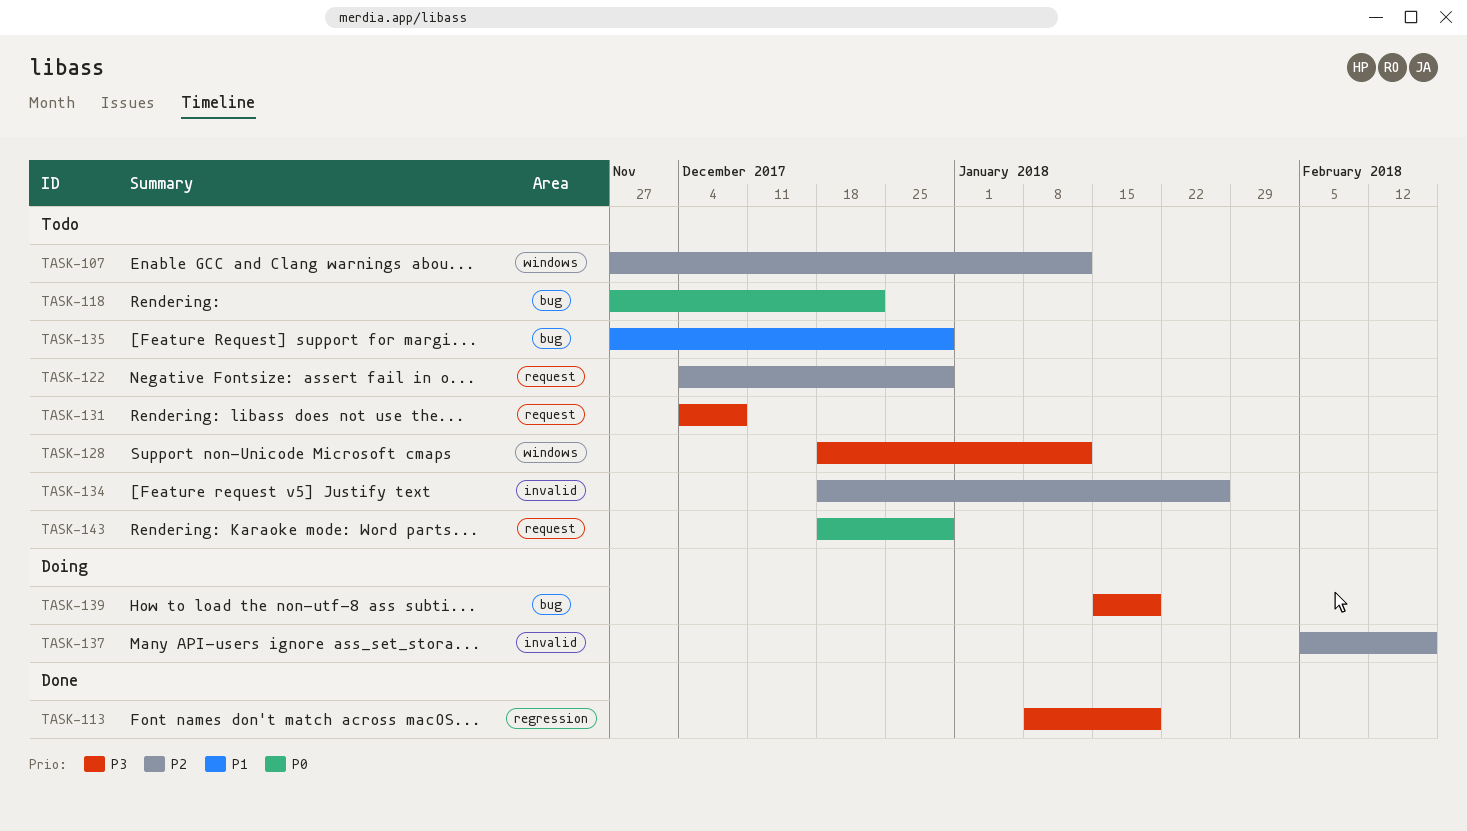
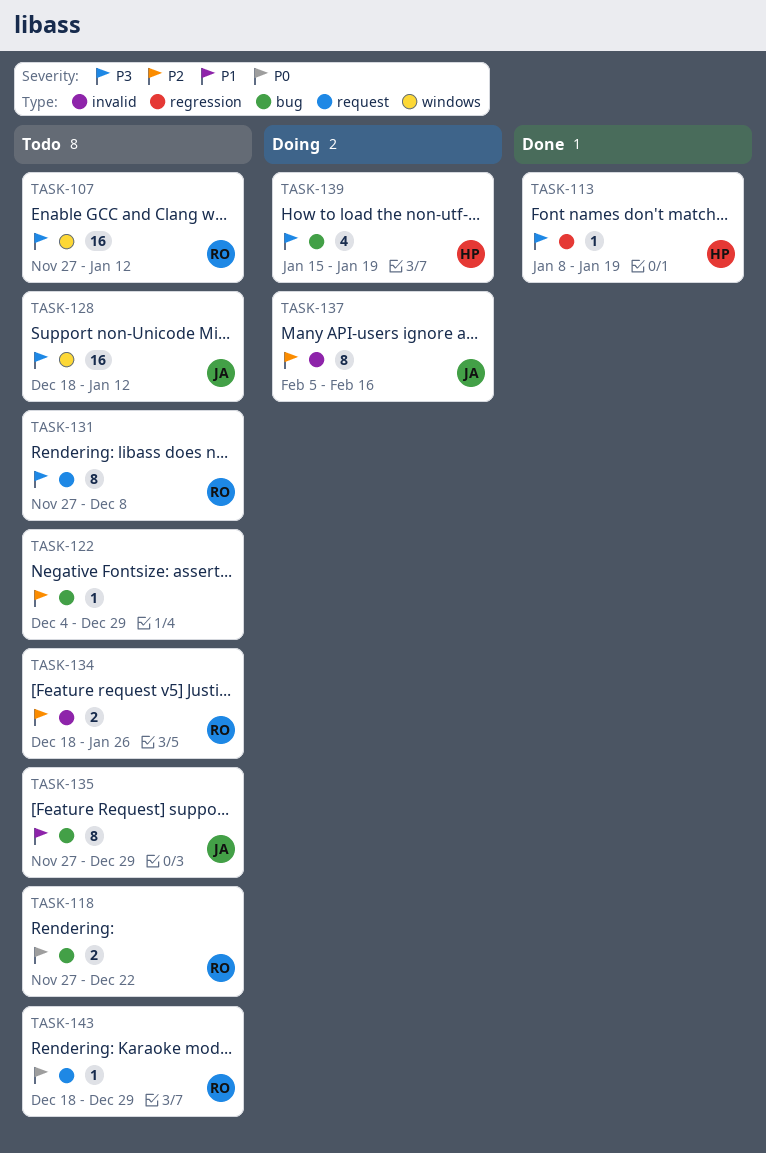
TASK-107, priority: P2 -> P3
TASK-122, label: request -> bug
TASK-131, start: Dec 4 -> Nov 27

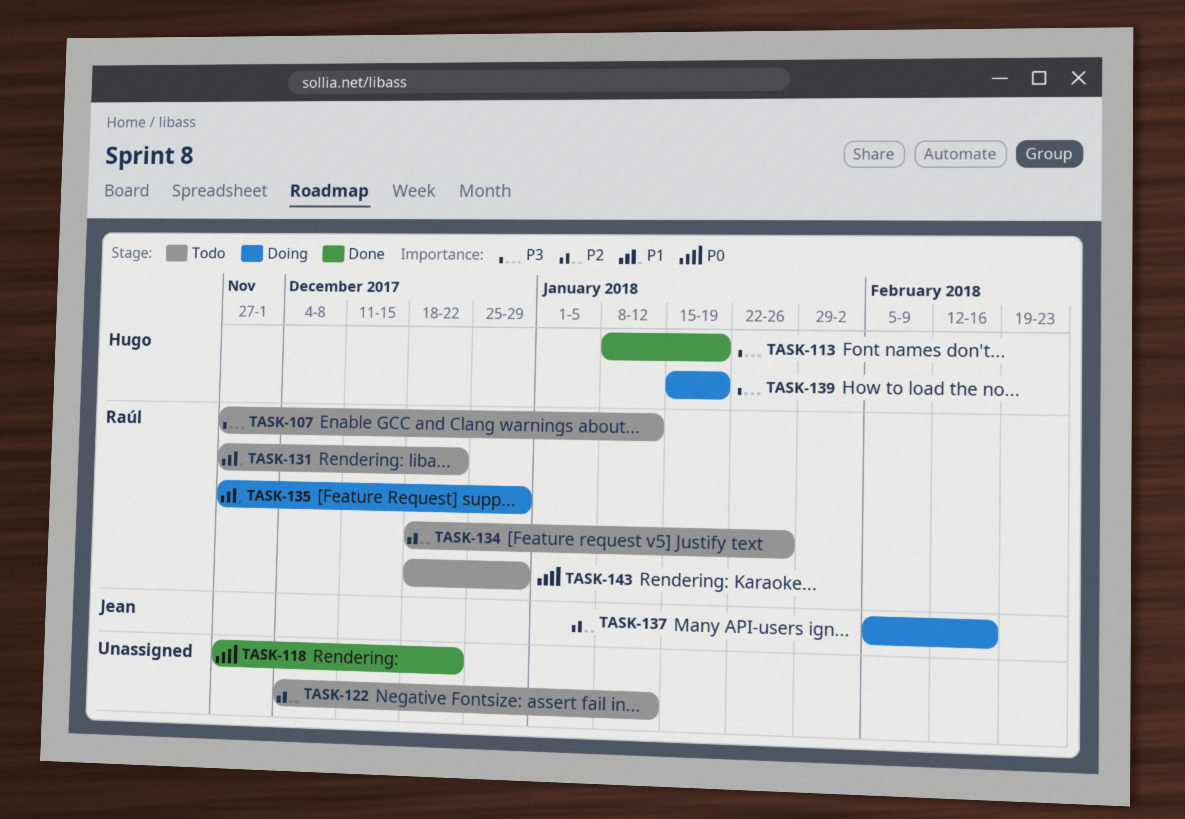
TASK-118, status: Todo -> Done
TASK-118, owner: Raúl -> none
TASK-122, due: Dec 29 -> Jan 12
TASK-128: present -> none
TASK-131, priority: P3 -> P1
TASK-131, due: Dec 8 -> Dec 22
TASK-135, status: Todo -> Doing
TASK-135, owner: Jean -> Raúl

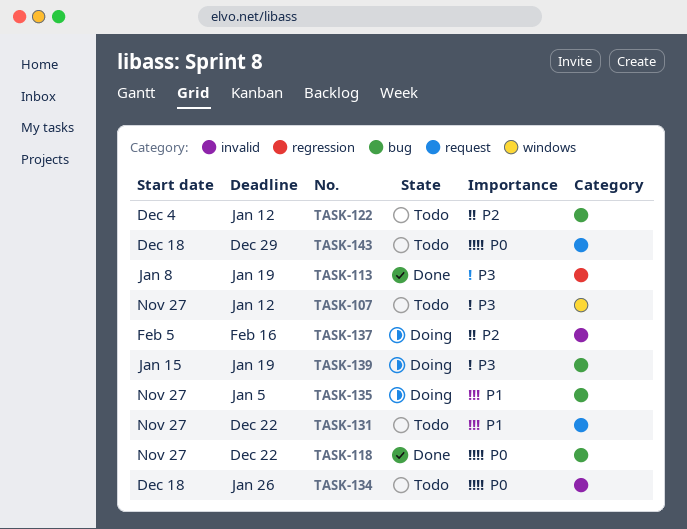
TASK-134, priority: P2 -> P0
TASK-135, due: Dec 29 -> Jan 5

